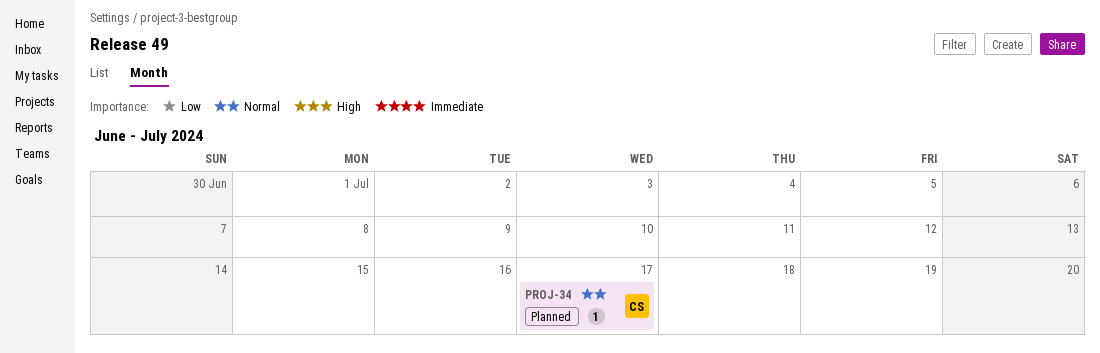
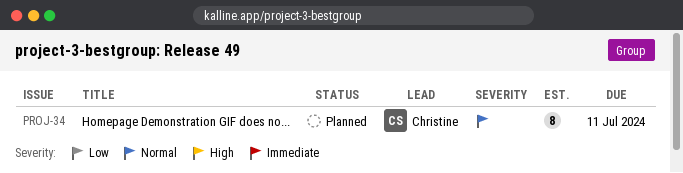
PROJ-34, estimate: 1 -> 8
PROJ-34, due: Jul 17 -> Jul 11

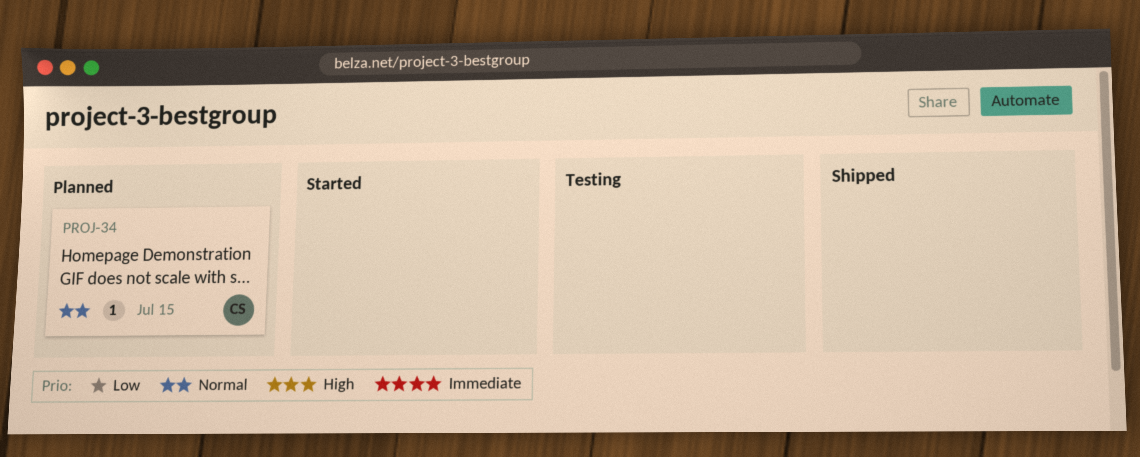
PROJ-34, estimate: 8 -> 1
PROJ-34, due: Jul 11 -> Jul 15

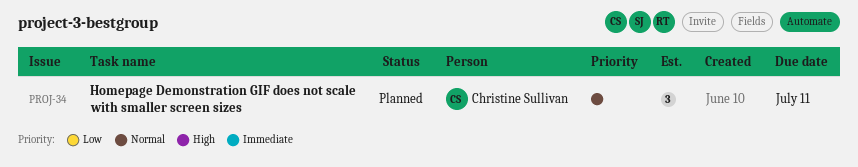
PROJ-34, estimate: 1 -> 3
PROJ-34, due: Jul 15 -> Jul 11

